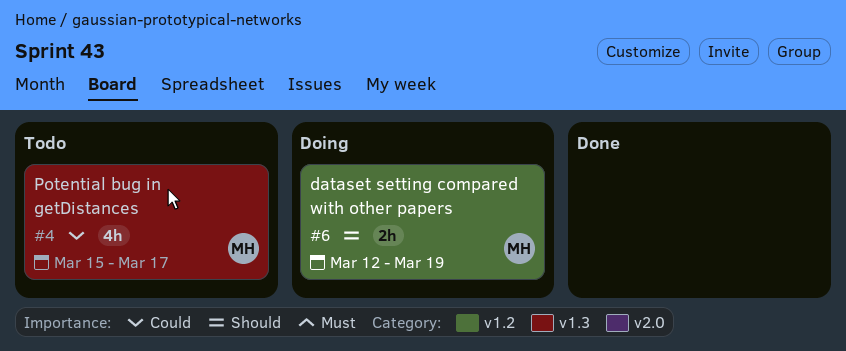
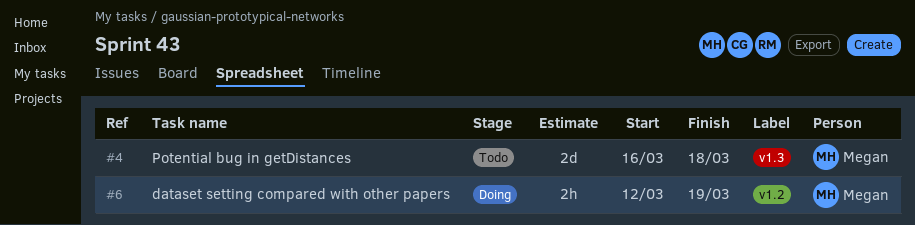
#4, estimate: 4h -> 2d
#4, start: Mar 15 -> Mar 16
#4, due: Mar 17 -> Mar 18

